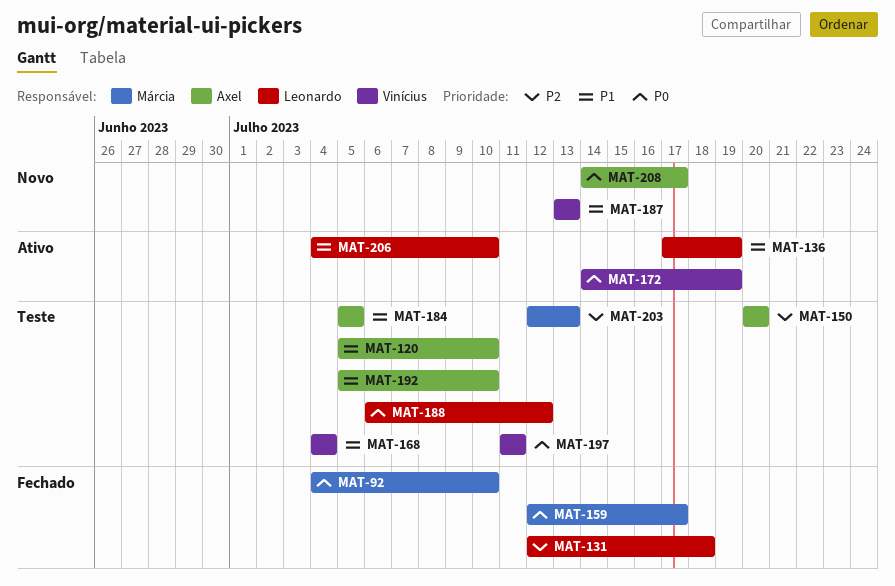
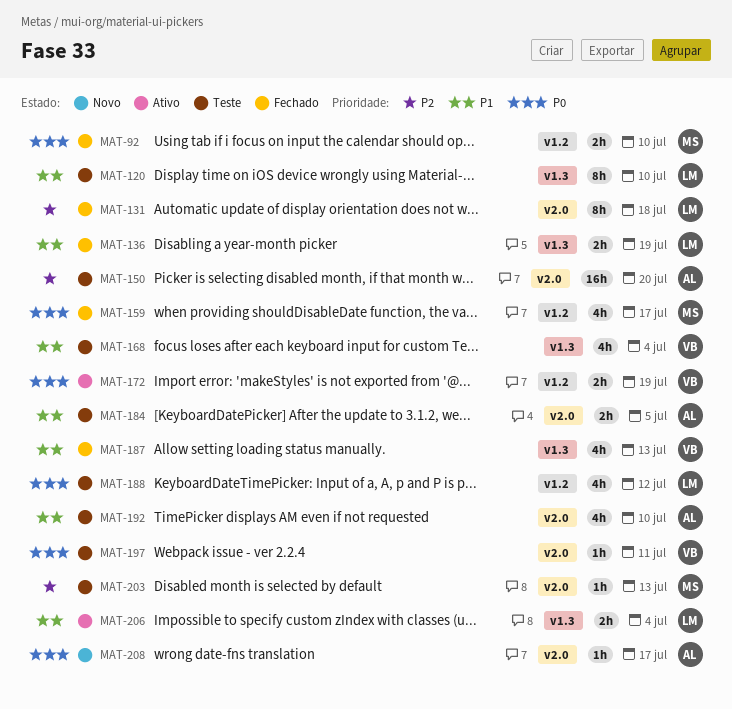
MAT-120, owner: Axel -> Leonardo
MAT-136, status: Ativo -> Fechado
MAT-187, status: Novo -> Fechado
MAT-206, due: Jul 10 -> Jul 4

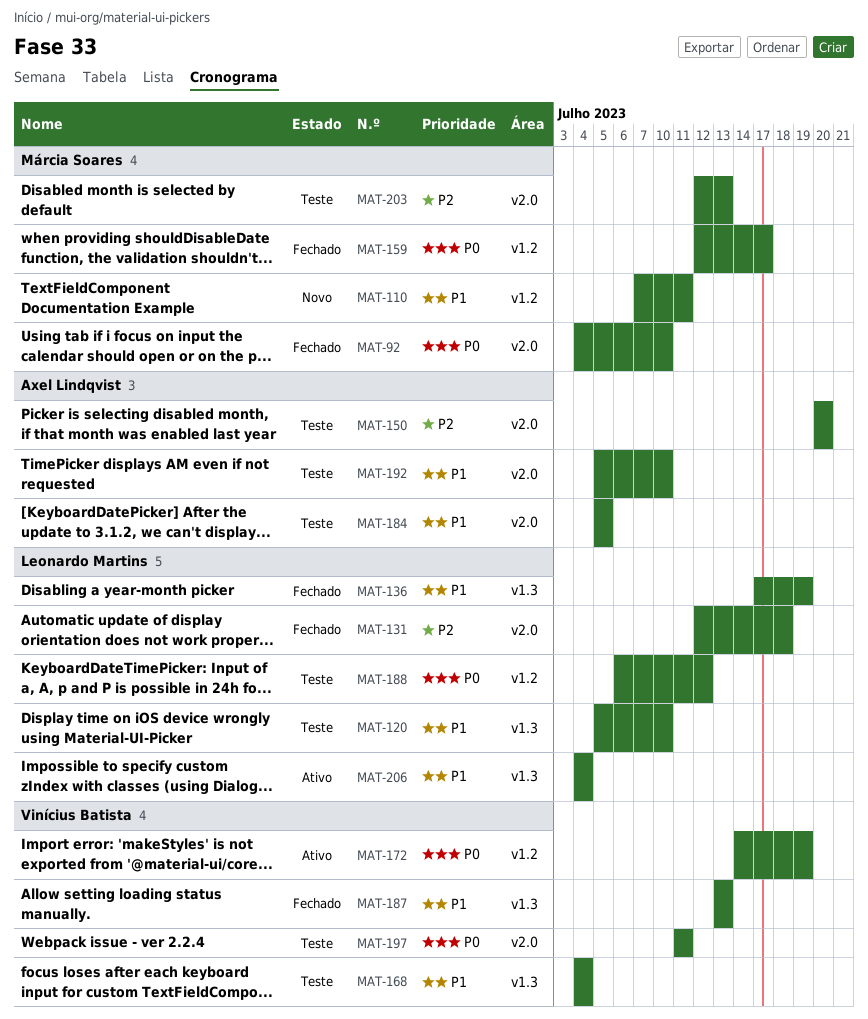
MAT-92, label: v1.2 -> v2.0
MAT-110: none -> present
MAT-208: present -> none

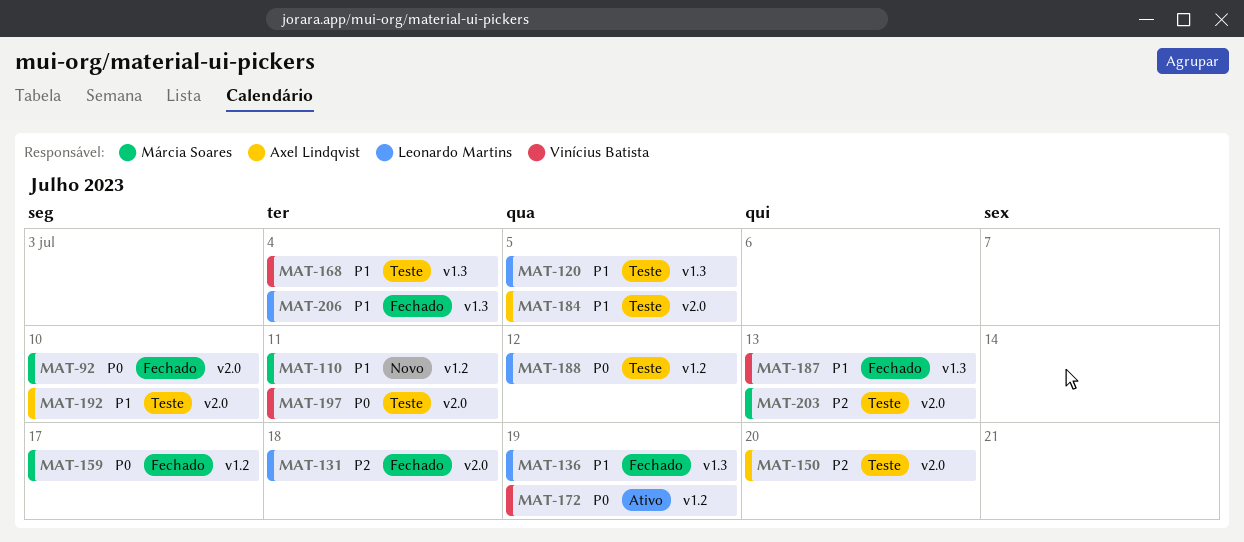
MAT-120, due: Jul 10 -> Jul 5
MAT-206, status: Ativo -> Fechado

